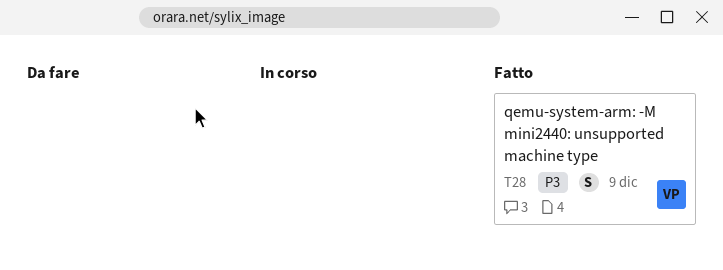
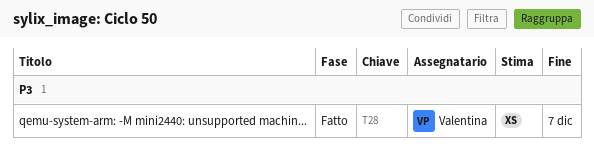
T28, estimate: S -> XS
T28, due: Dec 9 -> Dec 7

